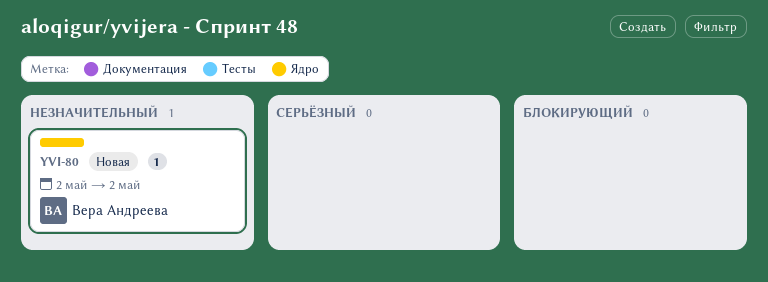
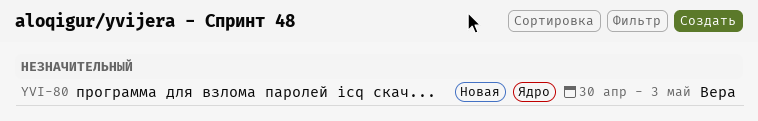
YVI-80, start: May 2 -> Apr 30
YVI-80, due: May 2 -> May 3

